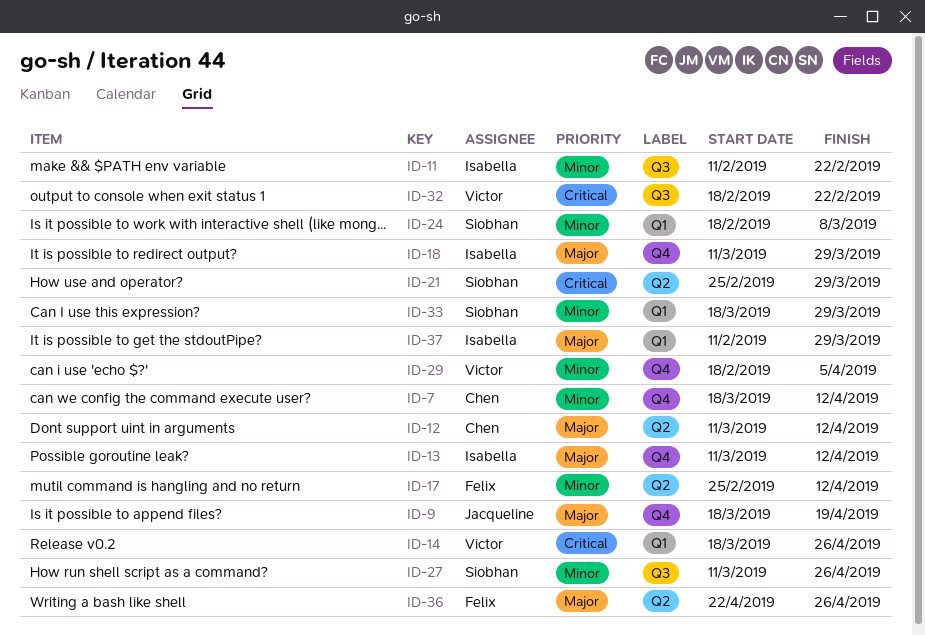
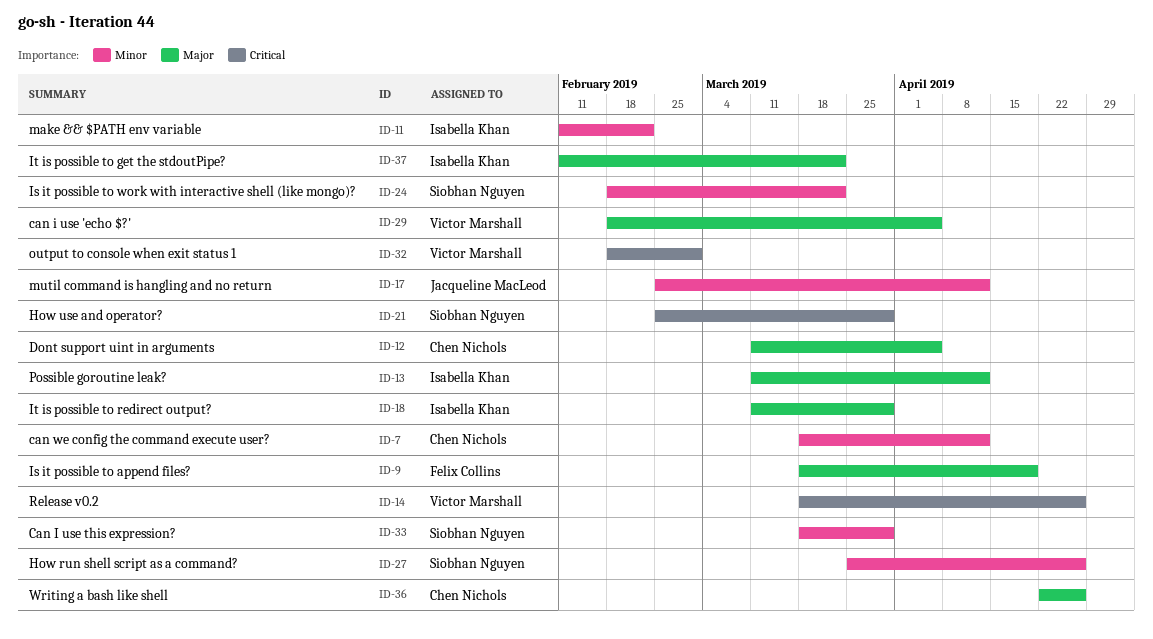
ID-9, owner: Jacqueline MacLeod -> Felix Collins
ID-12, due: Apr 12 -> Apr 5
ID-17, owner: Felix Collins -> Jacqueline MacLeod
ID-24, due: Mar 8 -> Mar 22
ID-27, start: Mar 11 -> Mar 25
ID-29, priority: Minor -> Major
ID-32, due: Feb 22 -> Mar 1
ID-36, owner: Felix Collins -> Chen Nichols
ID-37, due: Mar 29 -> Mar 22

